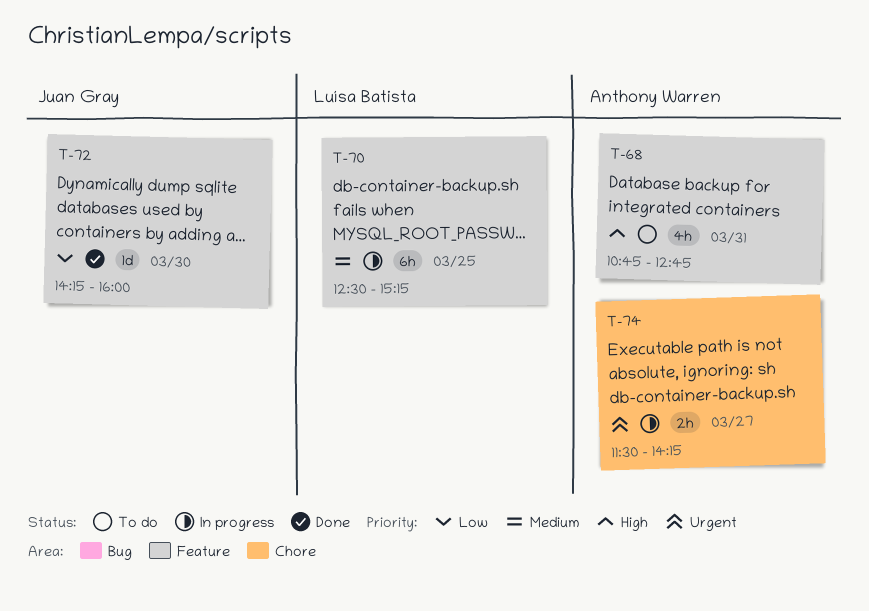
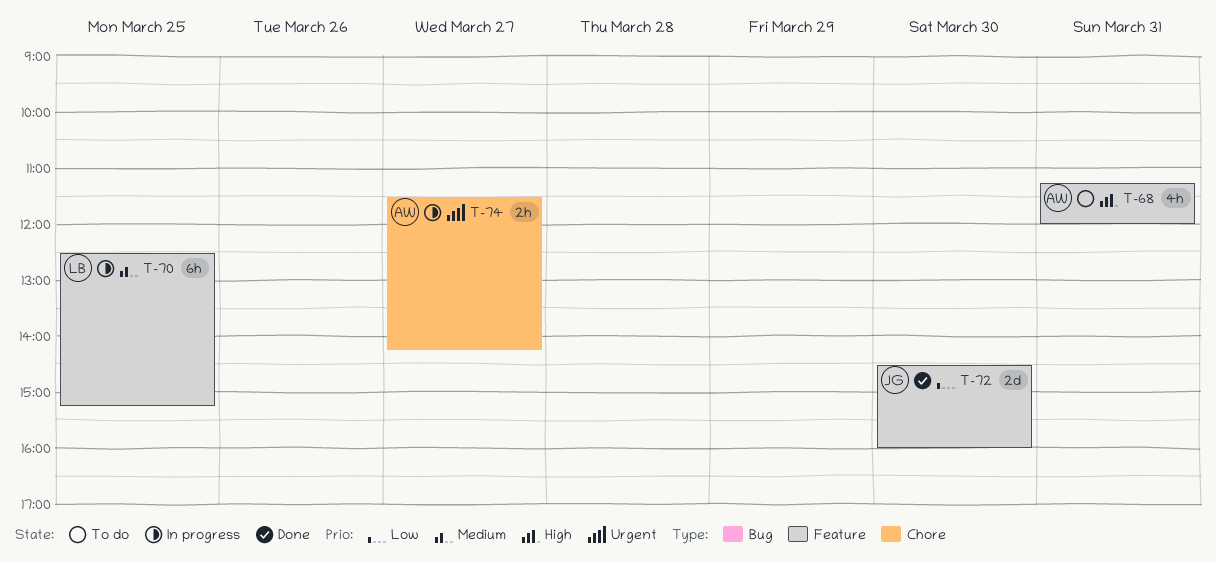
T-68, begins: 10:45 -> 11:15
T-68, ends: 12:45 -> 12:00
T-72, estimate: 1d -> 2d
T-72, begins: 14:15 -> 14:30

